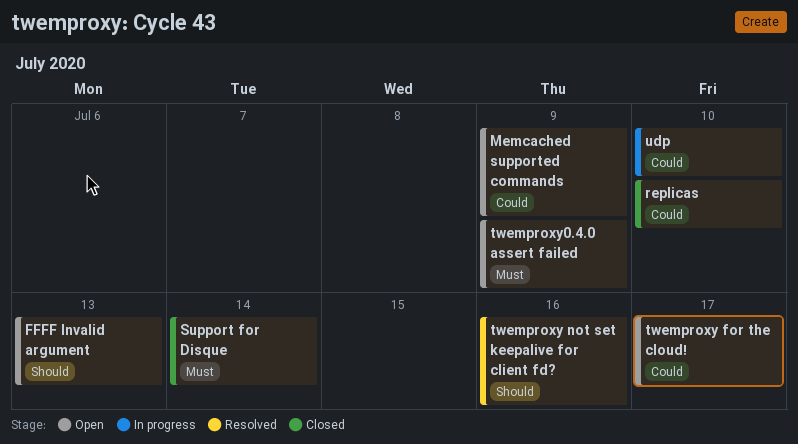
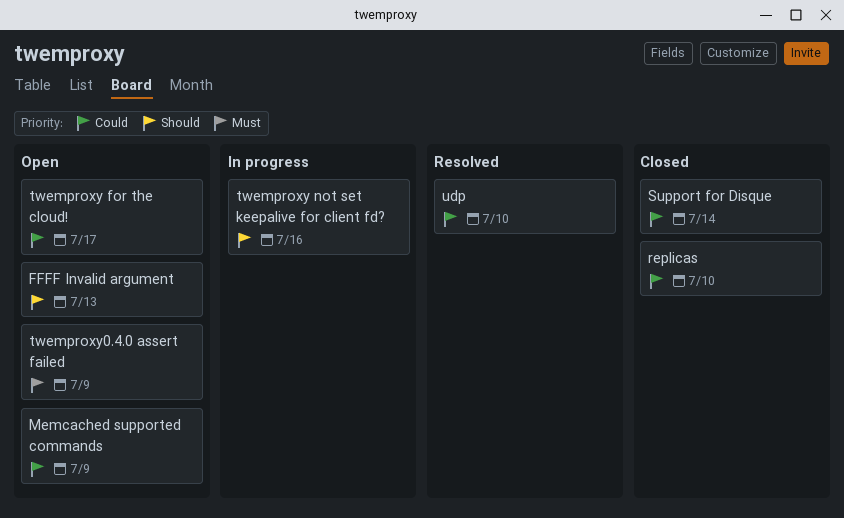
Support for Disque, priority: Must -> Could
twemproxy not set keepalive for client fd?, status: Resolved -> In progress
udp, status: In progress -> Resolved

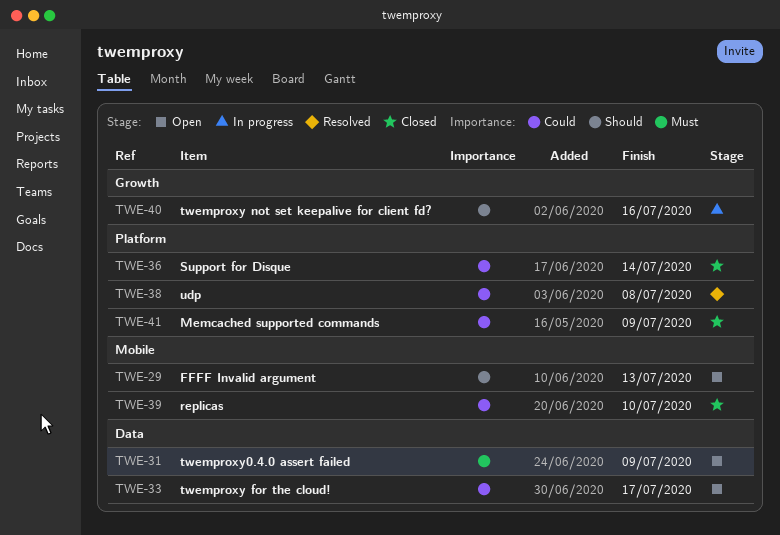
Memcached supported commands, status: Open -> Closed
udp, due: Jul 10 -> Jul 8

